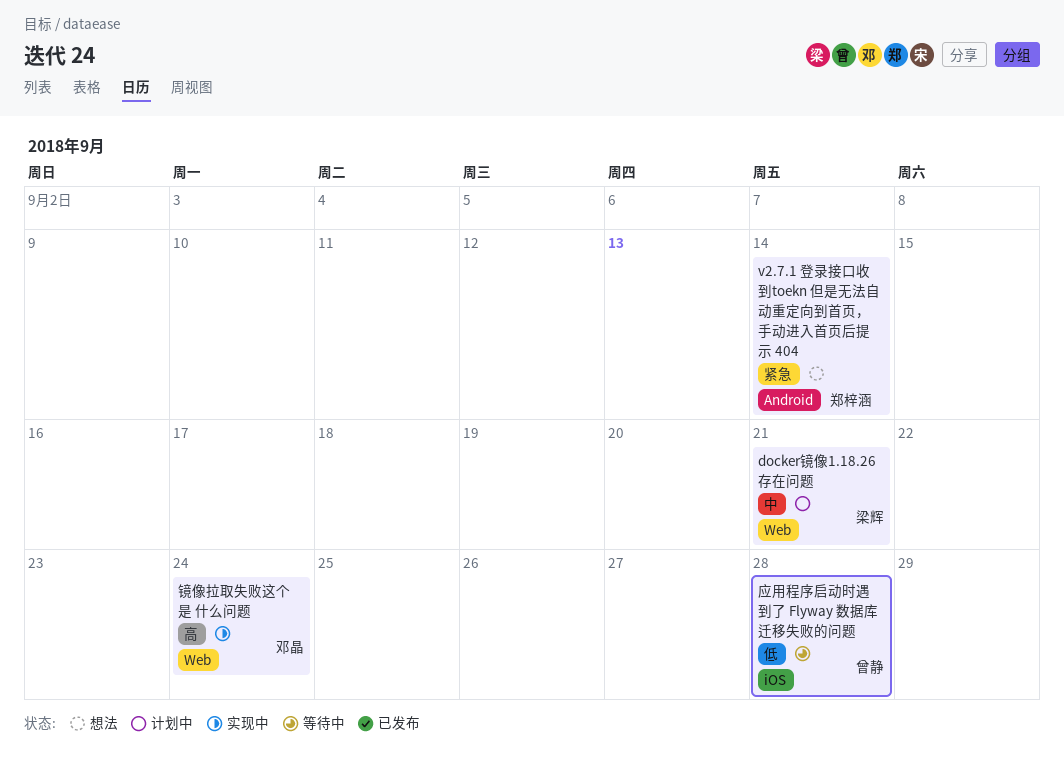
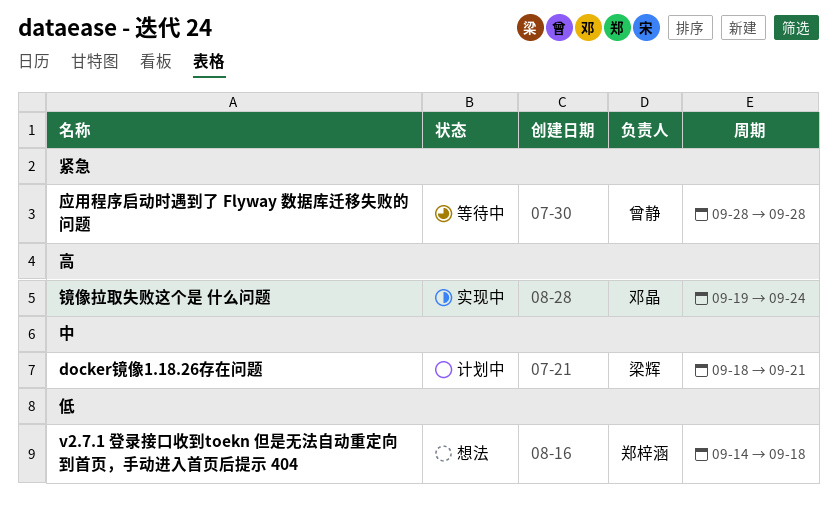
v2.7.1 登录接口收到toekn 但是无法自动重定向到首页，手动进入首页后提示 404, priority: 紧急 -> 低
v2.7.1 登录接口收到toekn 但是无法自动重定向到首页，手动进入首页后提示 404, due: Sep 14 -> Sep 18
应用程序启动时遇到了 Flyway 数据库迁移失败的问题, priority: 低 -> 紧急

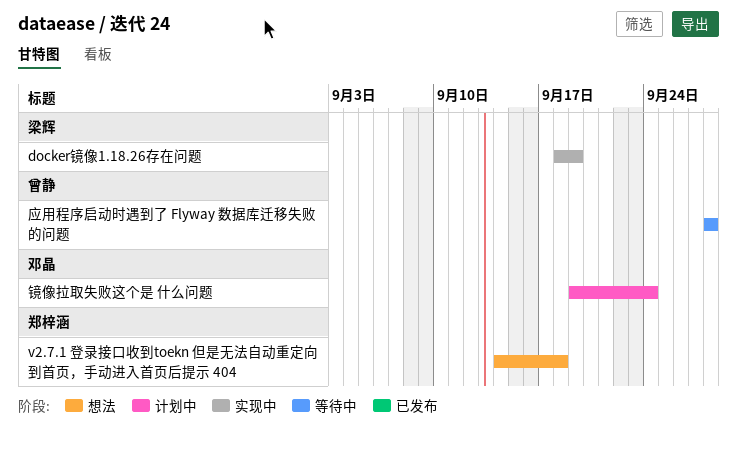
docker镜像1.18.26存在问题, status: 计划中 -> 实现中
docker镜像1.18.26存在问题, due: Sep 21 -> Sep 19
镜像拉取失败这个是 什么问题, status: 实现中 -> 计划中

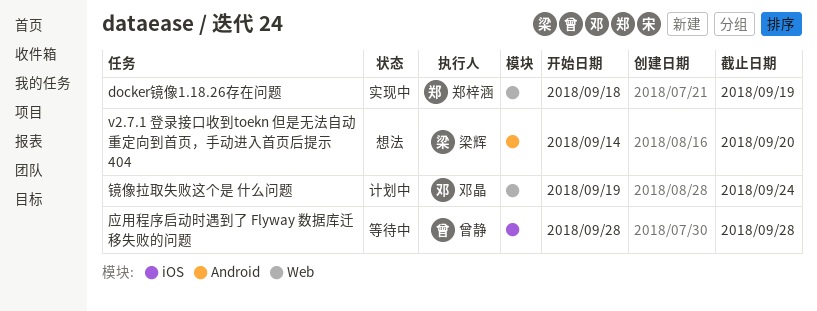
docker镜像1.18.26存在问题, owner: 梁辉 -> 郑梓涵
v2.7.1 登录接口收到toekn 但是无法自动重定向到首页，手动进入首页后提示 404, owner: 郑梓涵 -> 梁辉
v2.7.1 登录接口收到toekn 但是无法自动重定向到首页，手动进入首页后提示 404, due: Sep 18 -> Sep 20

